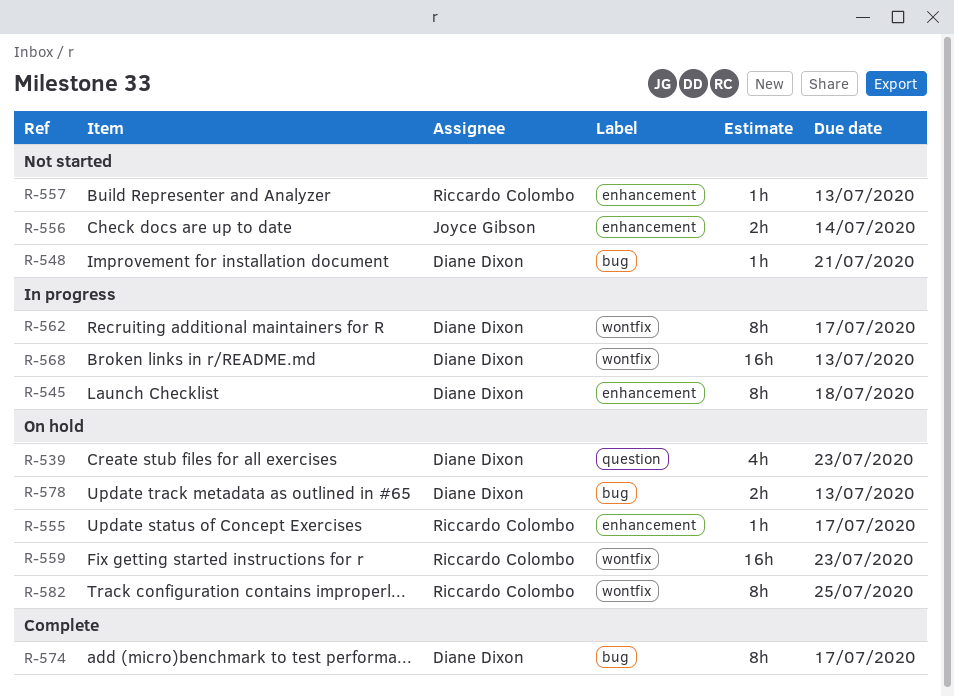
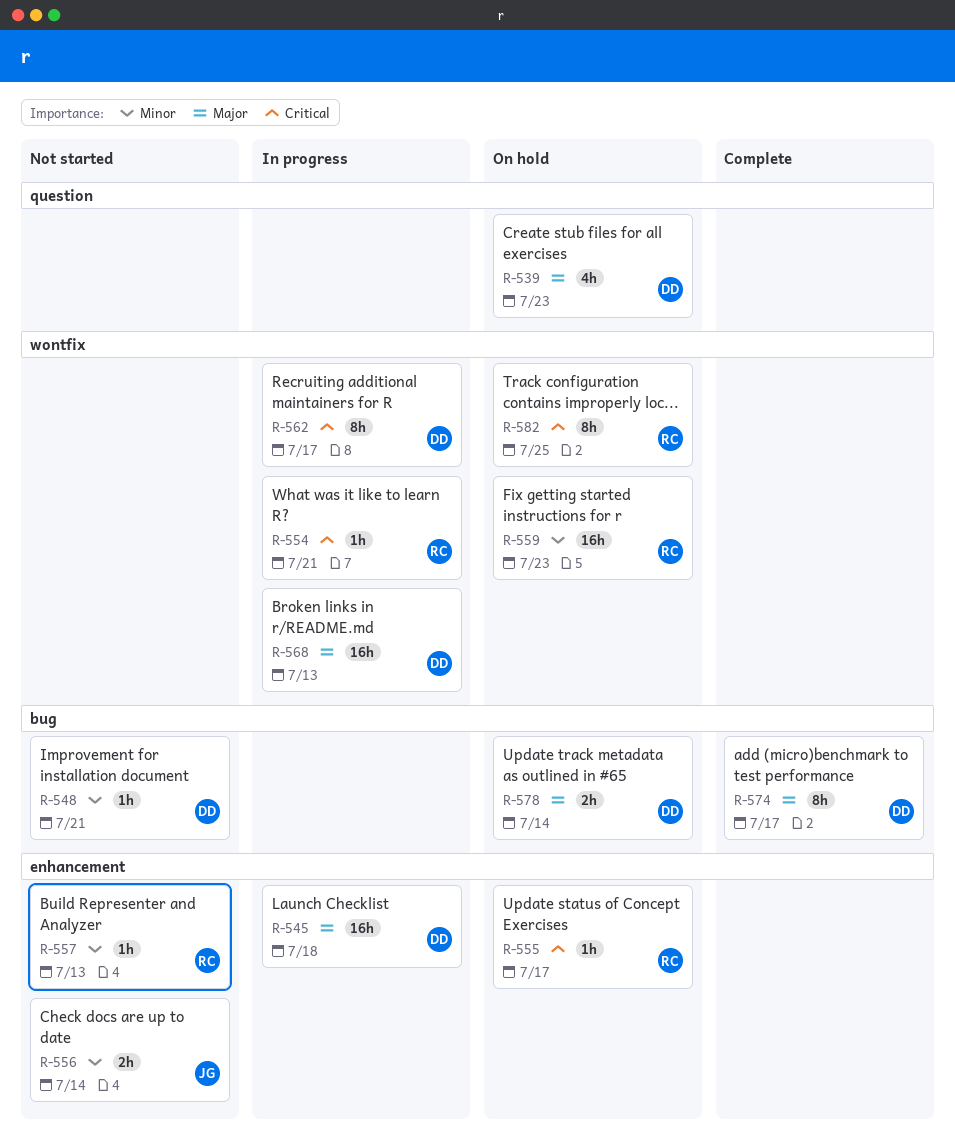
R-545, estimate: 8h -> 16h
R-554: none -> present
R-578, due: Jul 13 -> Jul 14

